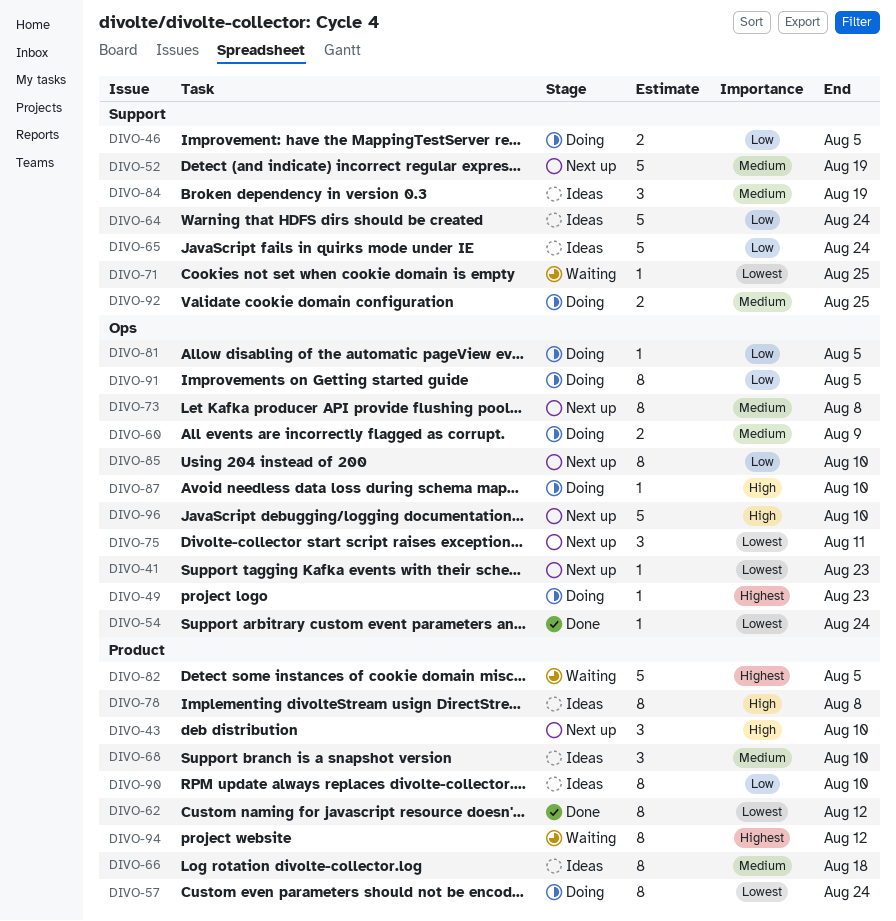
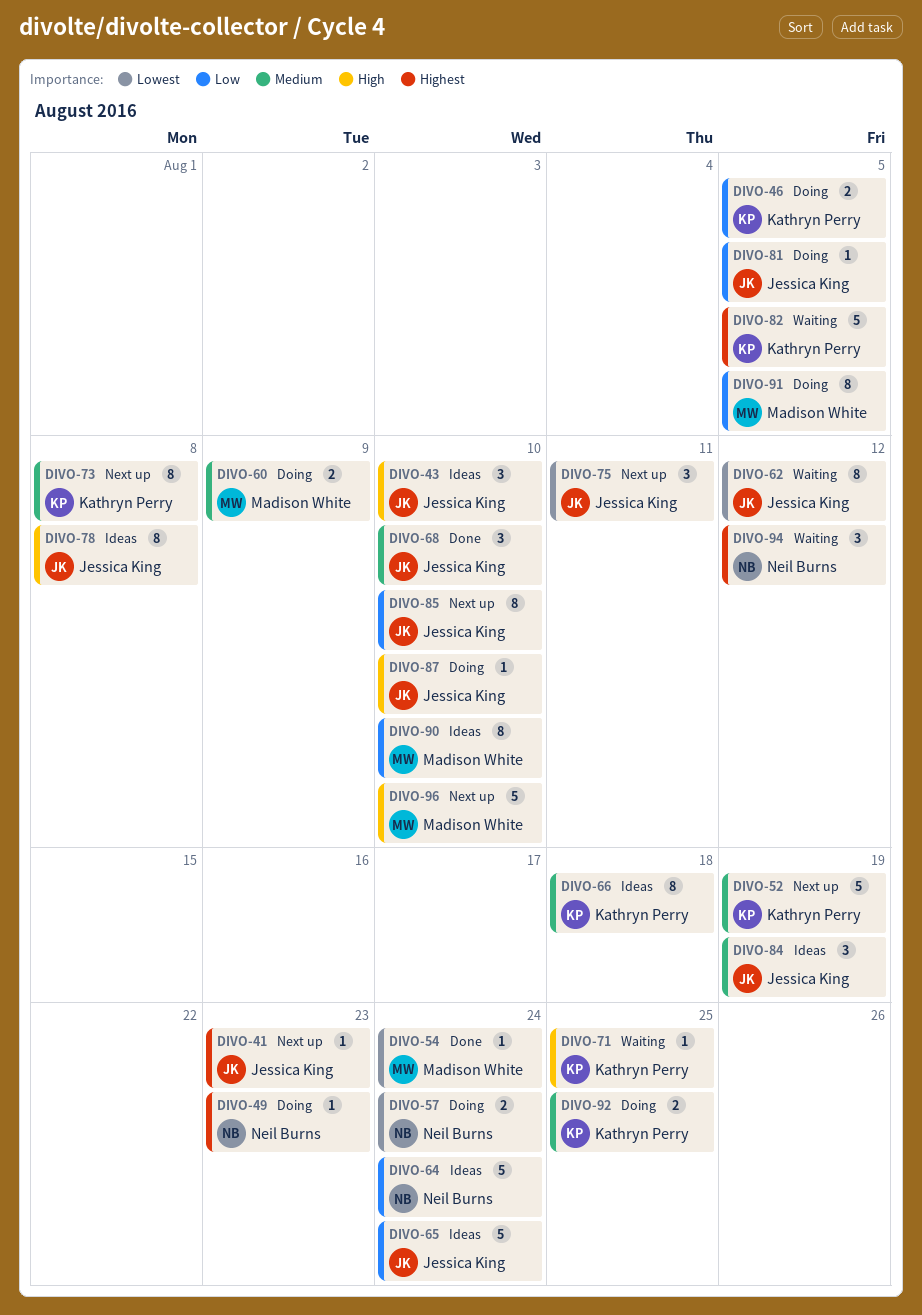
DIVO-41, priority: Lowest -> Highest
DIVO-43, status: Next up -> Ideas
DIVO-57, estimate: 8 -> 2
DIVO-62, status: Done -> Waiting
DIVO-68, status: Ideas -> Done
DIVO-71, priority: Lowest -> High
DIVO-94, estimate: 8 -> 3

